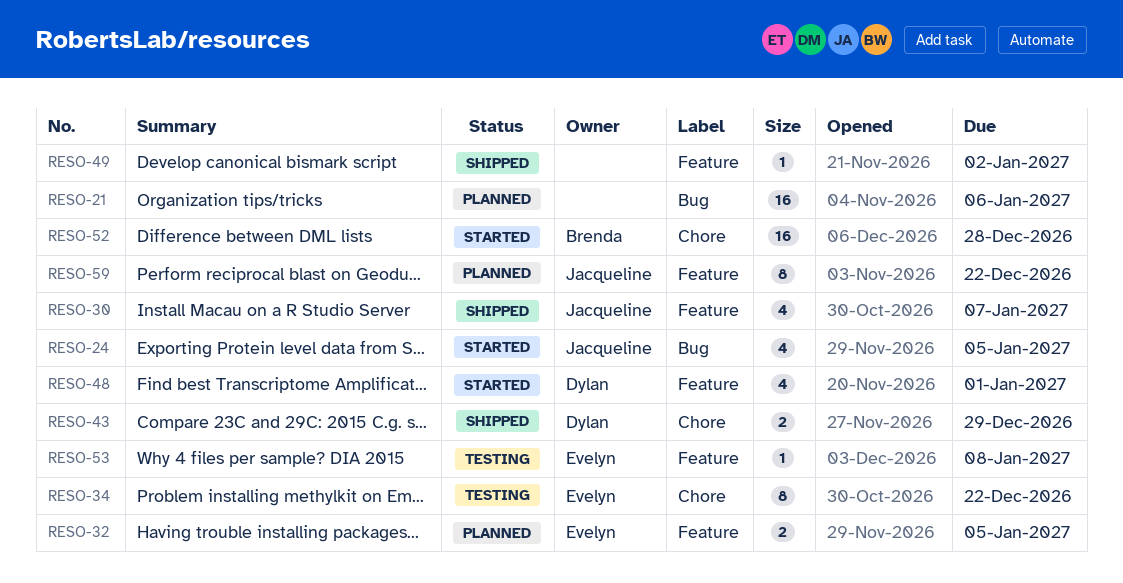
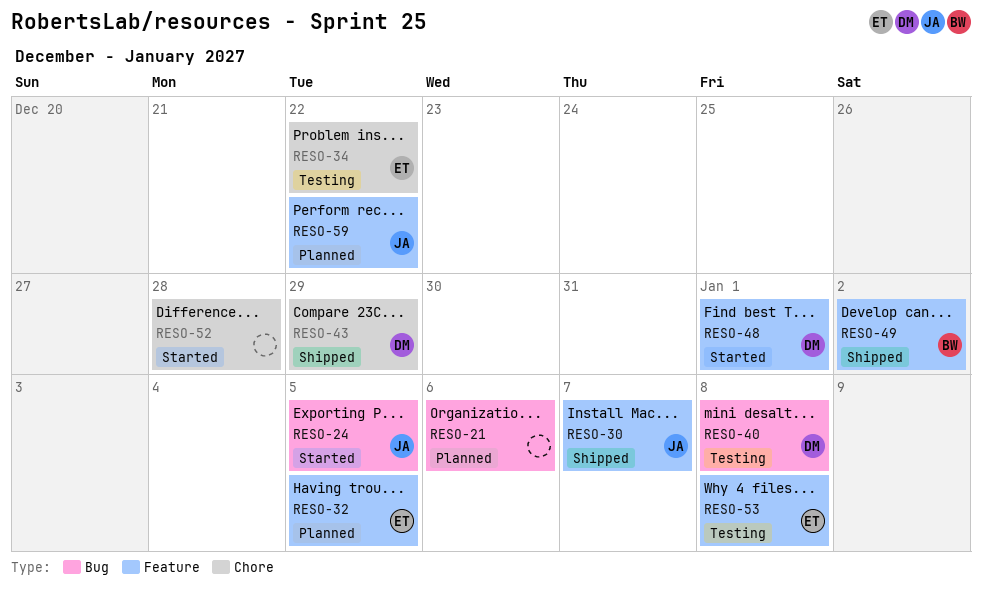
RESO-40: none -> present
RESO-49, owner: none -> Brenda
RESO-52, owner: Brenda -> none

